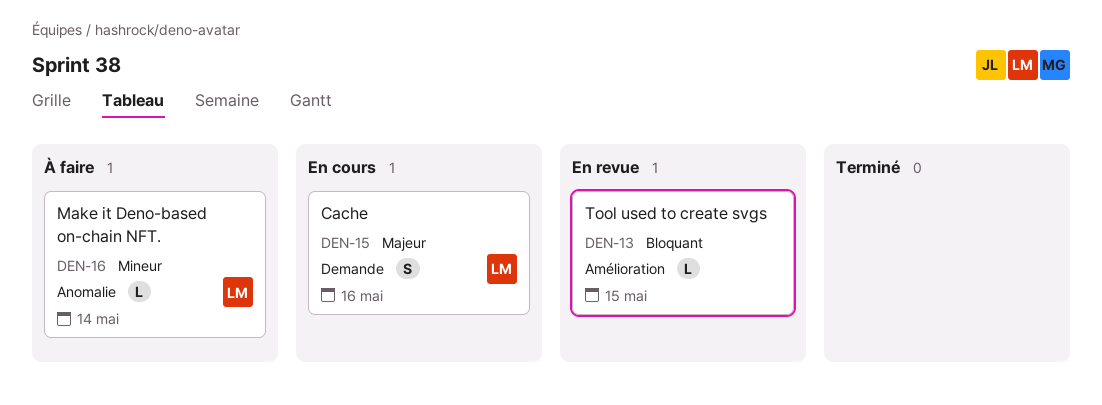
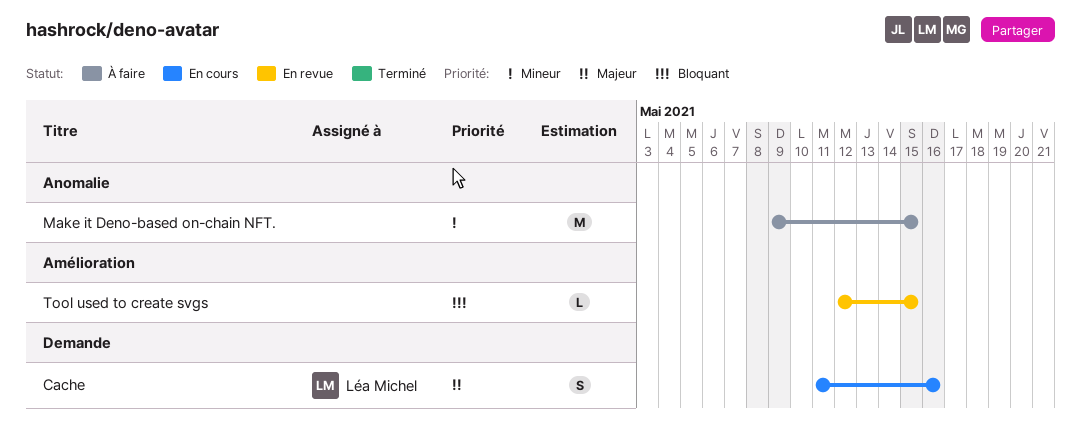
Make it Deno-based on-chain NFT., owner: Léa Michel -> none
Make it Deno-based on-chain NFT., estimate: L -> M
Make it Deno-based on-chain NFT., due: May 14 -> May 15

